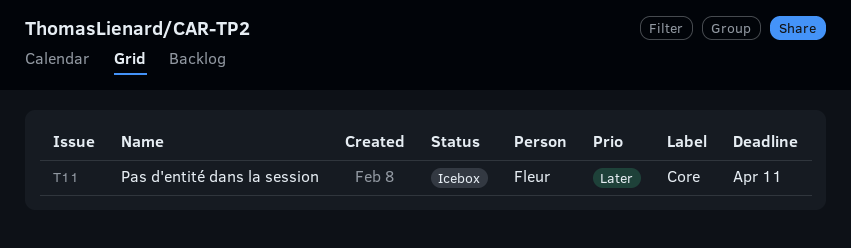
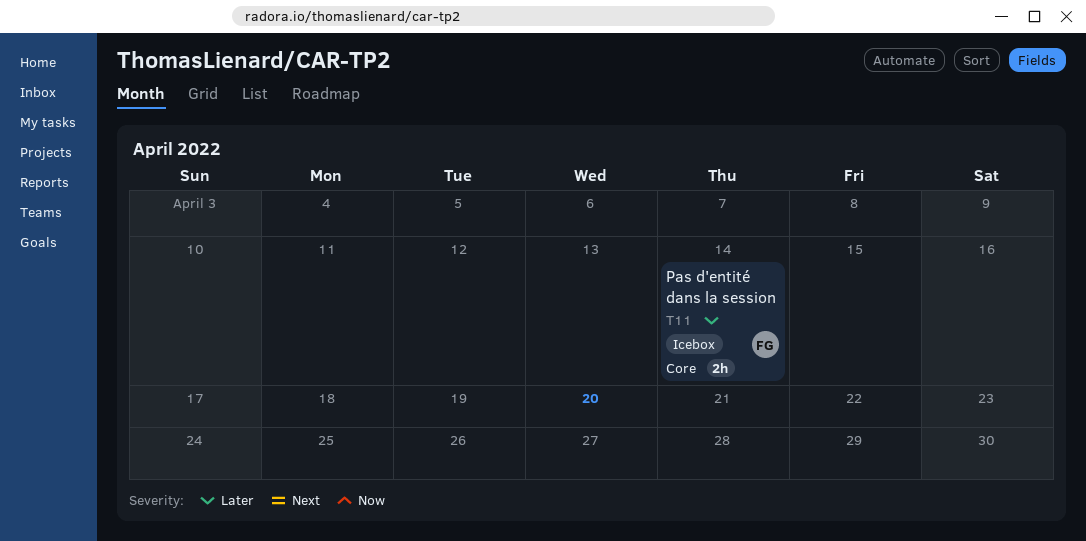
T11, due: Apr 11 -> Apr 14

